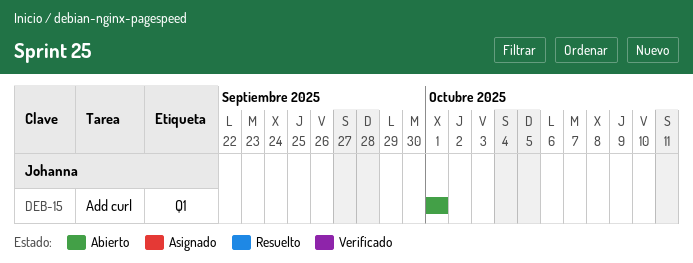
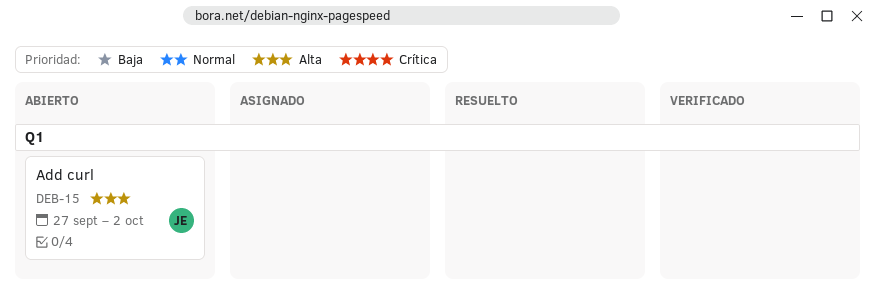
DEB-15, start: Oct 1 -> Sep 27
DEB-15, due: Oct 1 -> Oct 2

